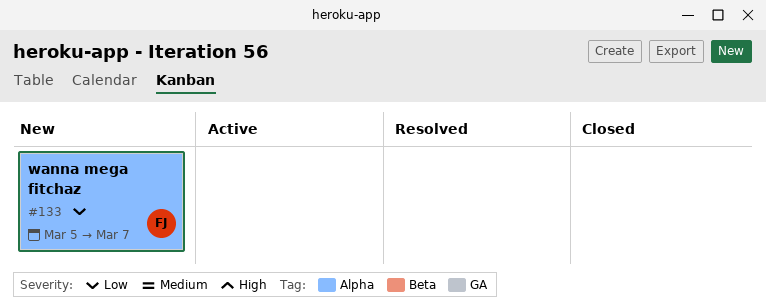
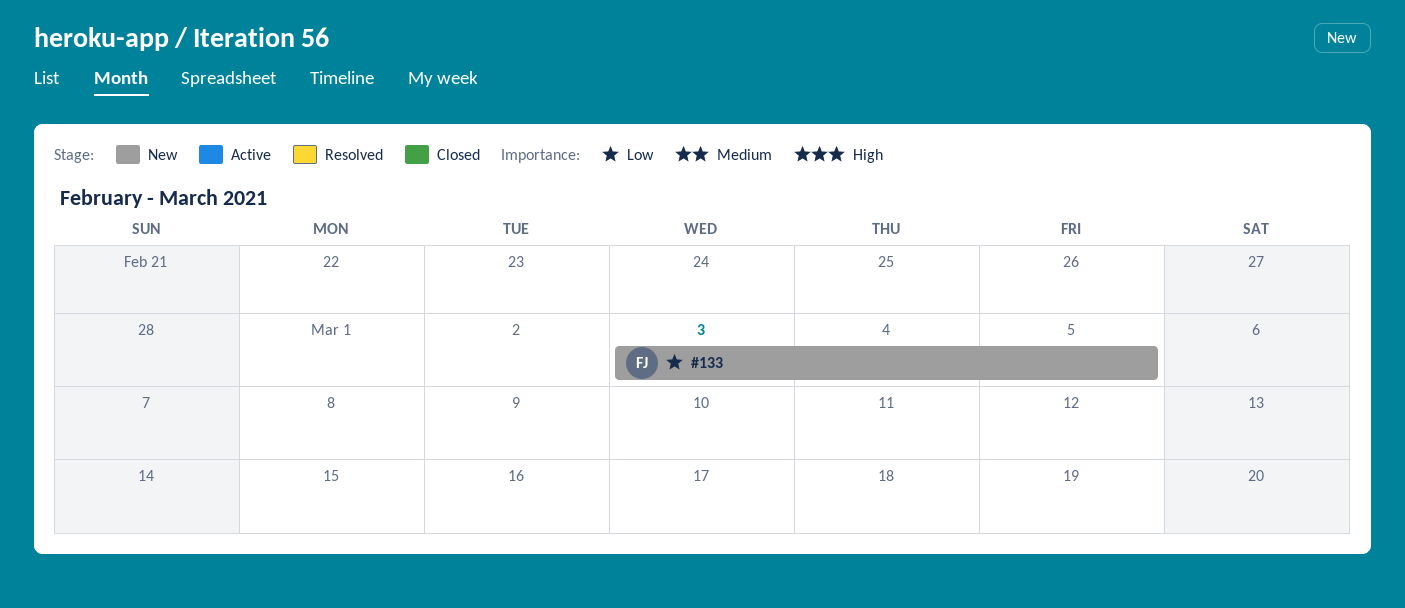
#133, start: Mar 5 -> Mar 3
#133, due: Mar 7 -> Mar 5

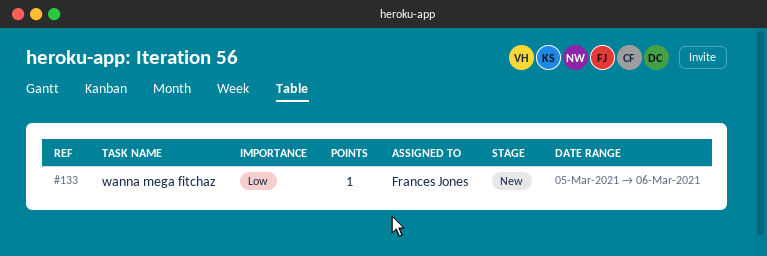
#133, start: Mar 3 -> Mar 5
#133, due: Mar 5 -> Mar 6

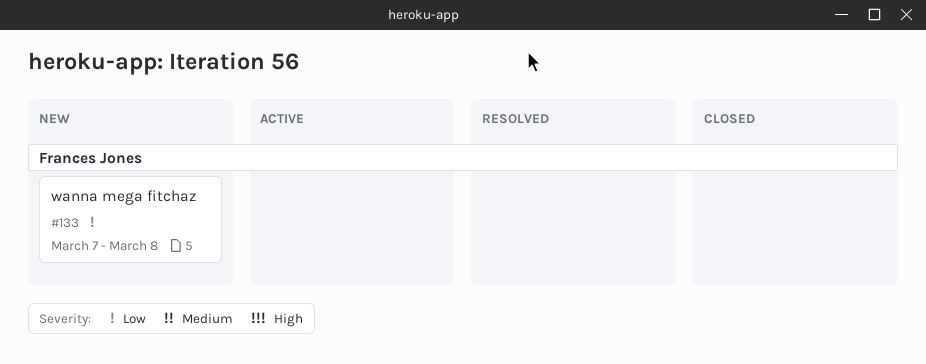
#133, start: Mar 5 -> Mar 7
#133, due: Mar 6 -> Mar 8

